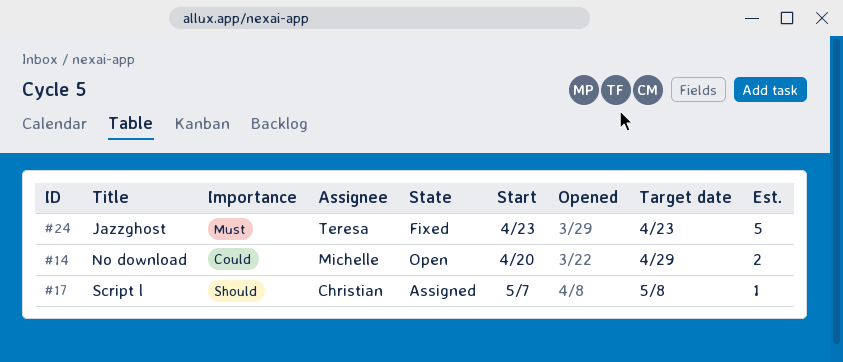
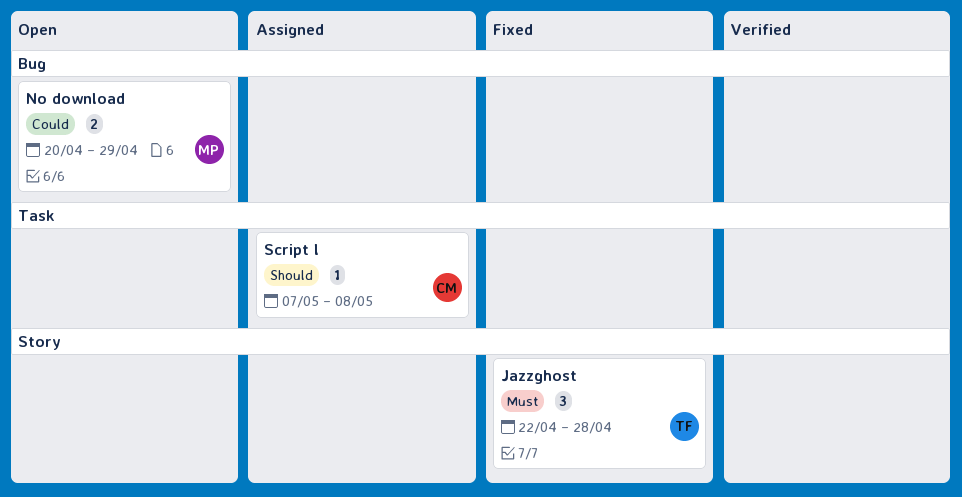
Jazzghost, estimate: 5 -> 3
Jazzghost, start: Apr 23 -> Apr 22
Jazzghost, due: Apr 23 -> Apr 28

